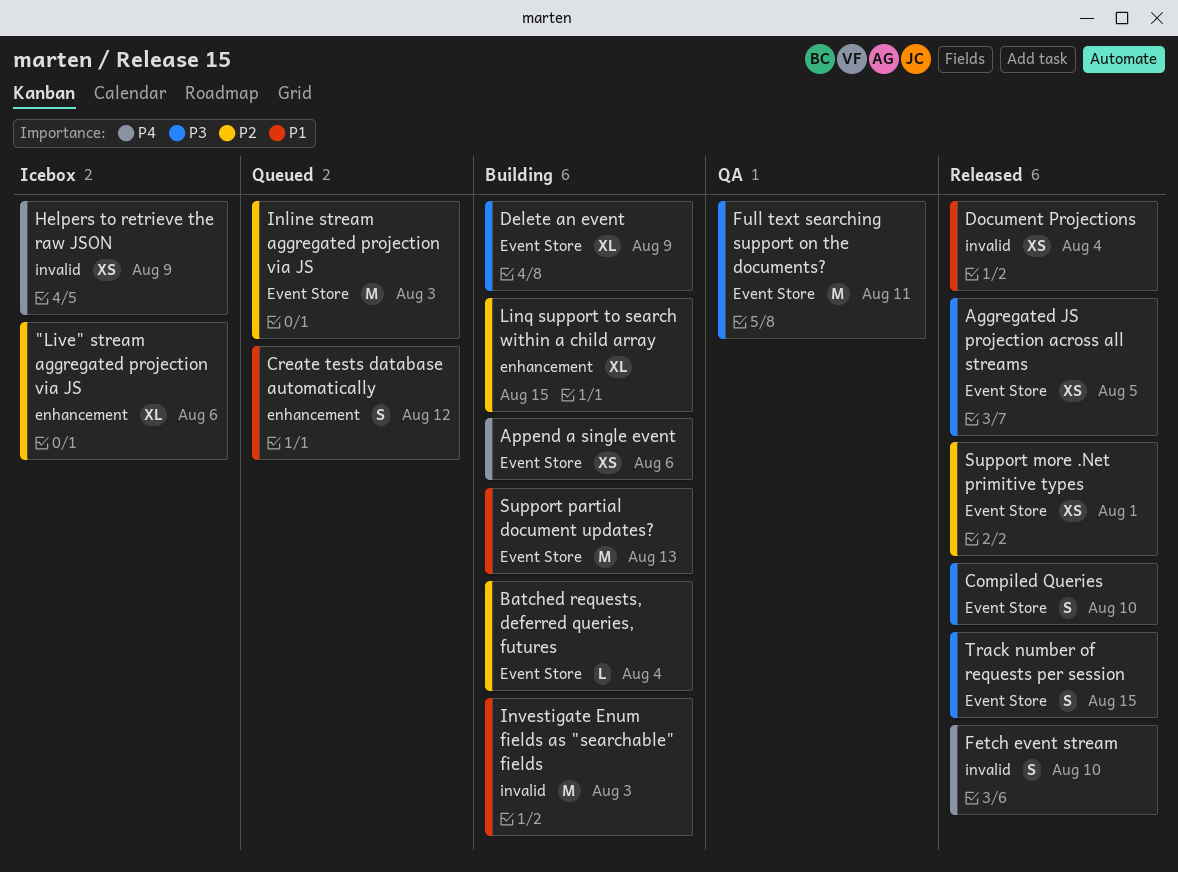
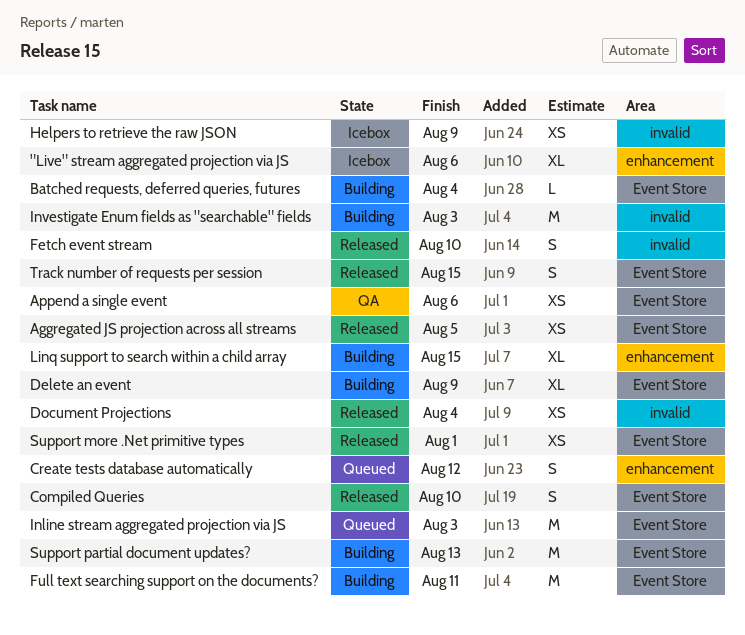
Append a single event, status: Building -> QA
Full text searching support on the documents?, status: QA -> Building

